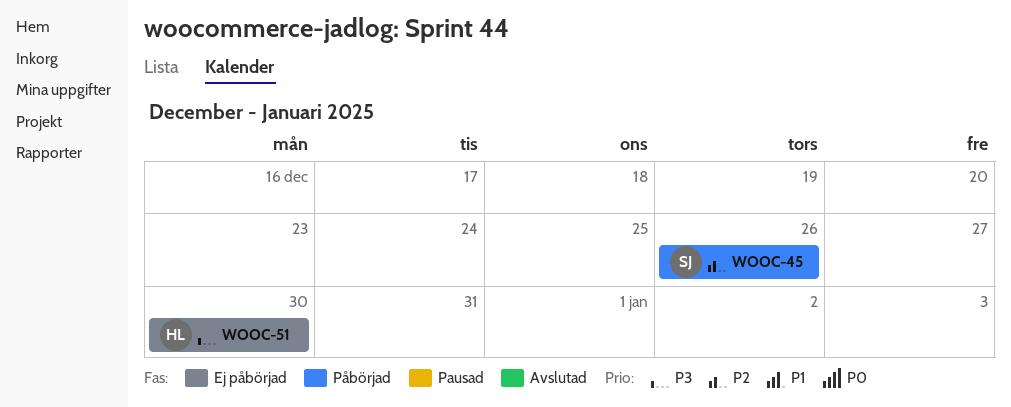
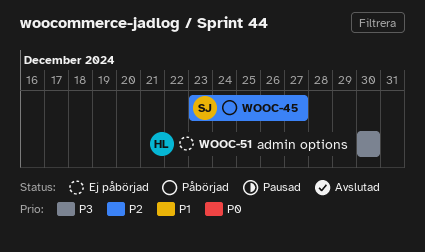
WOOC-45, start: Dec 26 -> Dec 23
WOOC-45, due: Dec 26 -> Dec 27

